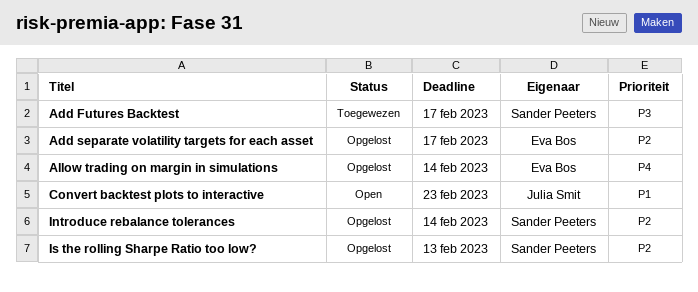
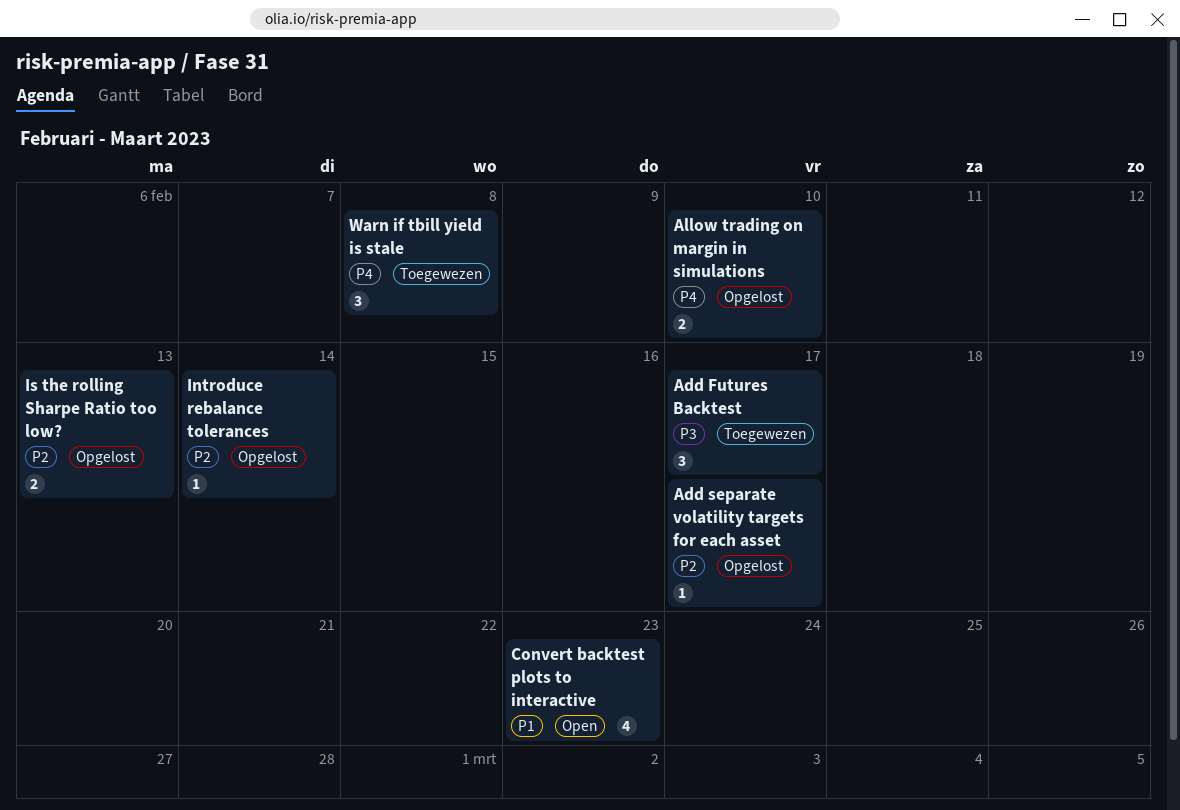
Allow trading on margin in simulations, due: Feb 14 -> Feb 10
Warn if tbill yield is stale: none -> present

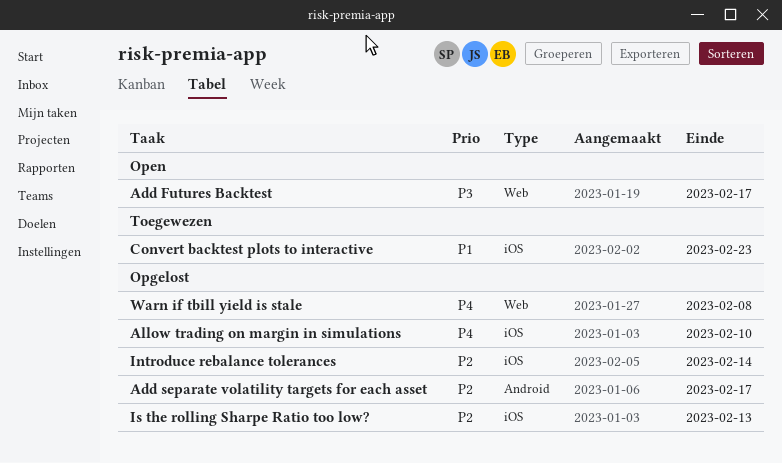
Add Futures Backtest, status: Toegewezen -> Open
Convert backtest plots to interactive, status: Open -> Toegewezen
Warn if tbill yield is stale, status: Toegewezen -> Opgelost

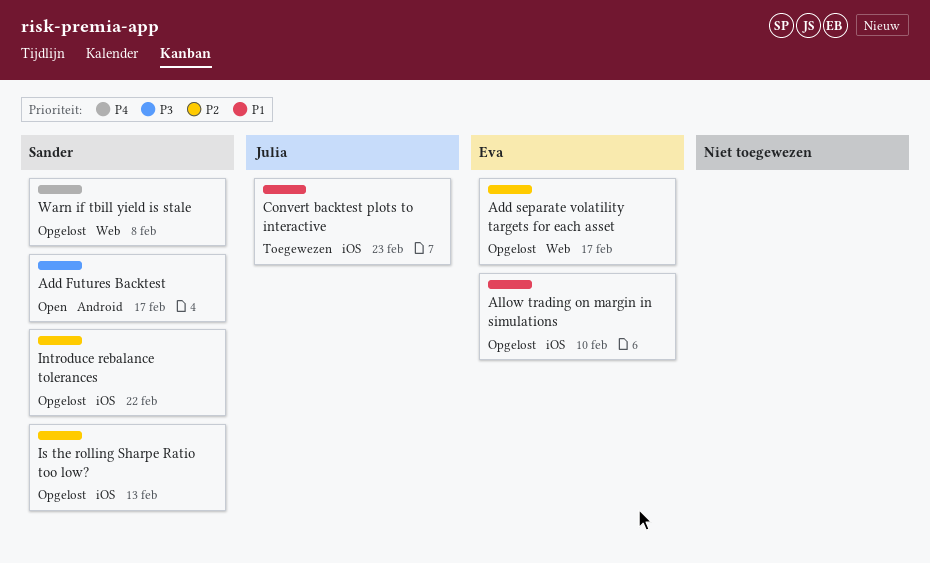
Add Futures Backtest, label: Web -> Android
Add separate volatility targets for each asset, label: Android -> Web
Allow trading on margin in simulations, priority: P4 -> P1
Introduce rebalance tolerances, due: Feb 14 -> Feb 22

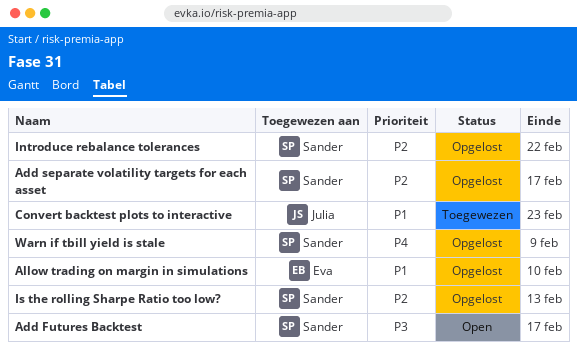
Add separate volatility targets for each asset, owner: Eva -> Sander
Warn if tbill yield is stale, due: Feb 8 -> Feb 9

